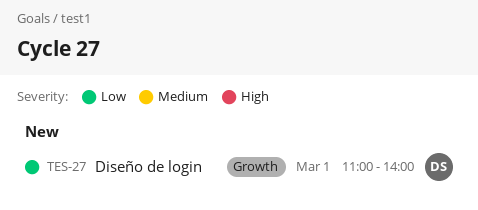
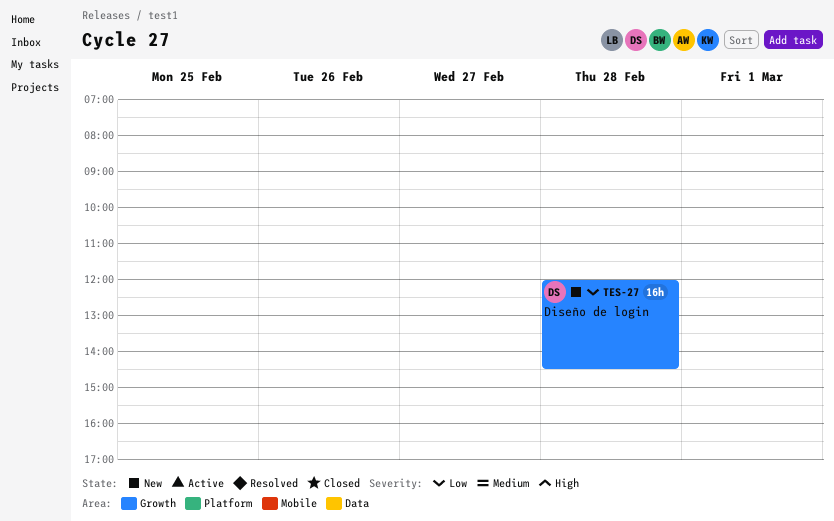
TES-27, day: Mar 1 -> Feb 28
TES-27, begins: 11:00 -> 12:00
TES-27, ends: 14:00 -> 14:30

